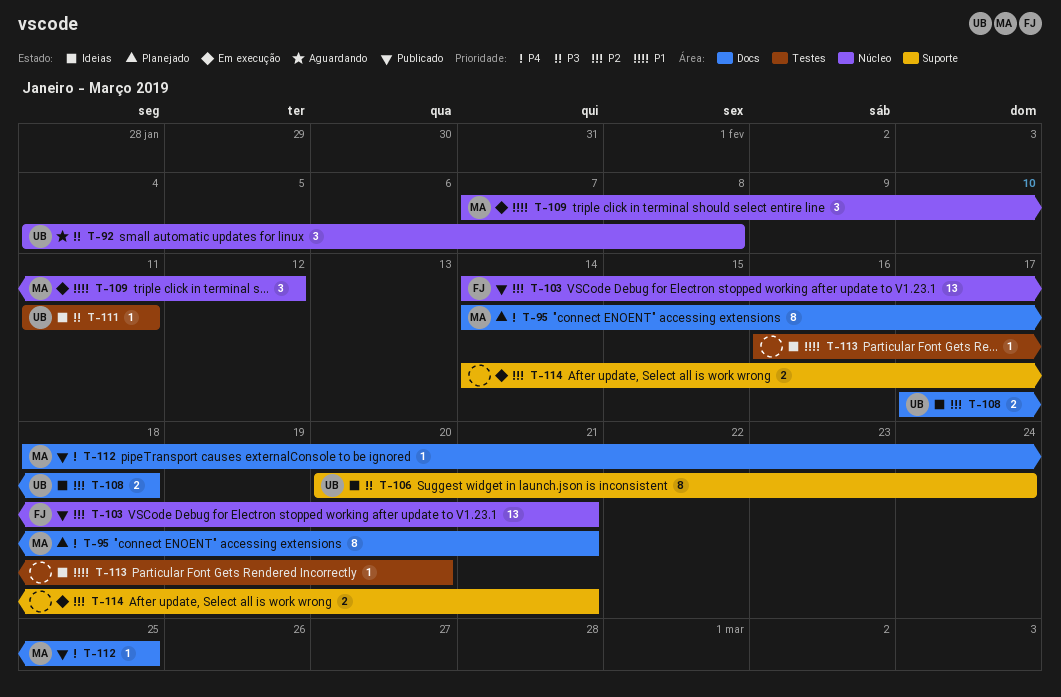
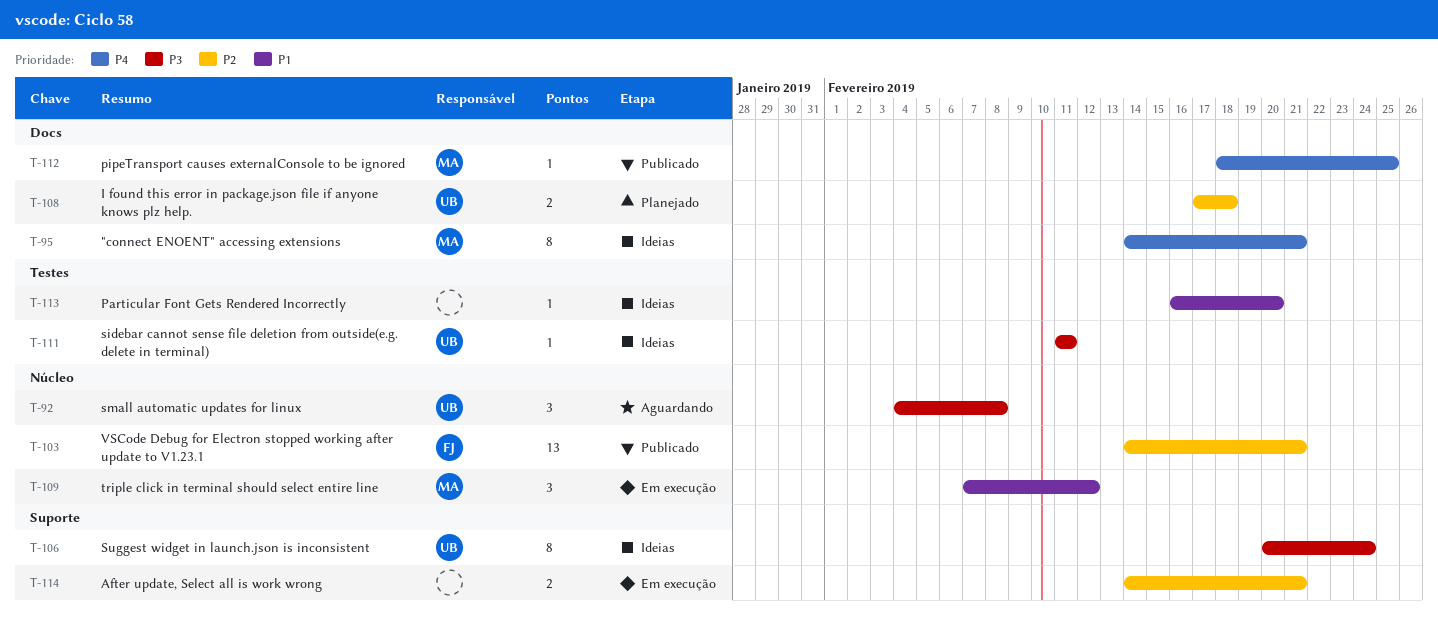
T-95, status: Planejado -> Ideias
T-108, status: Ideias -> Planejado

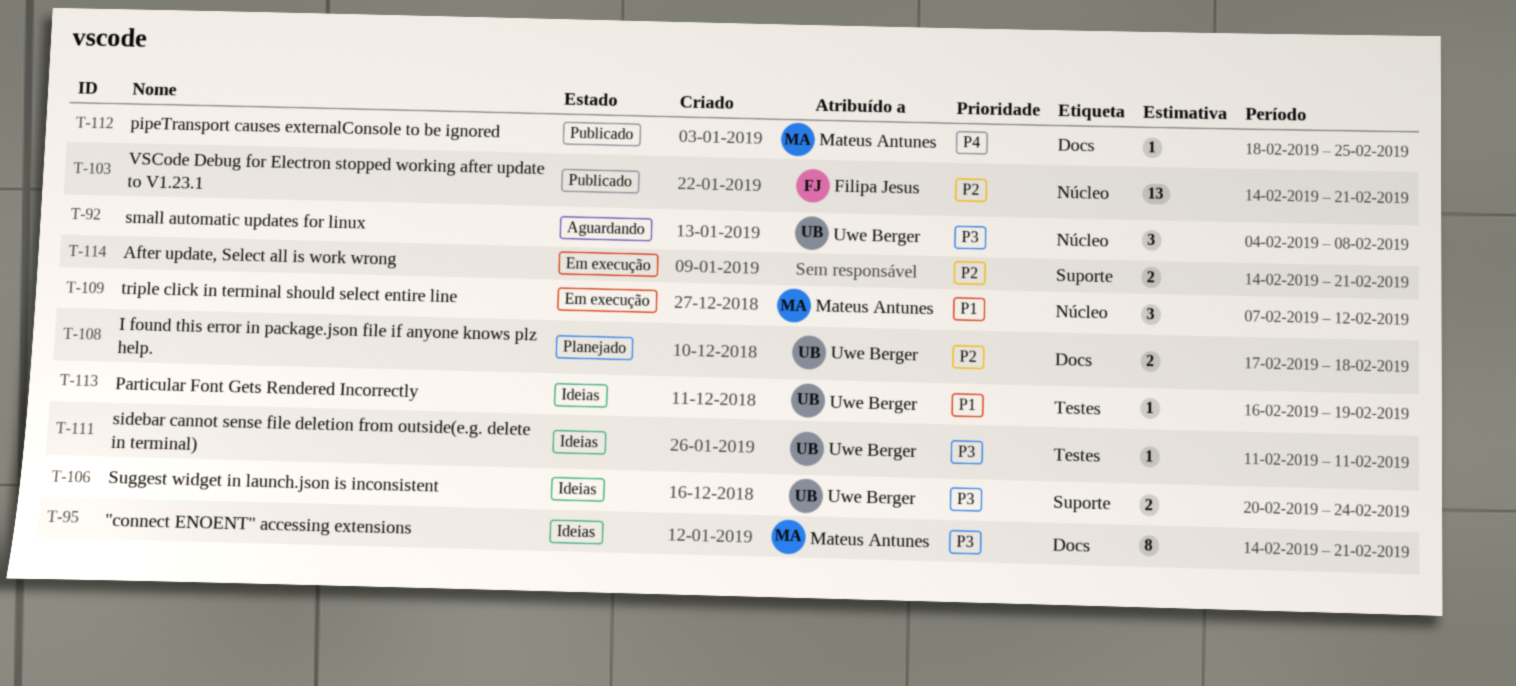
T-95, priority: P4 -> P3
T-106, estimate: 8 -> 2
T-113, owner: none -> Uwe Berger
T-113, due: Feb 20 -> Feb 19

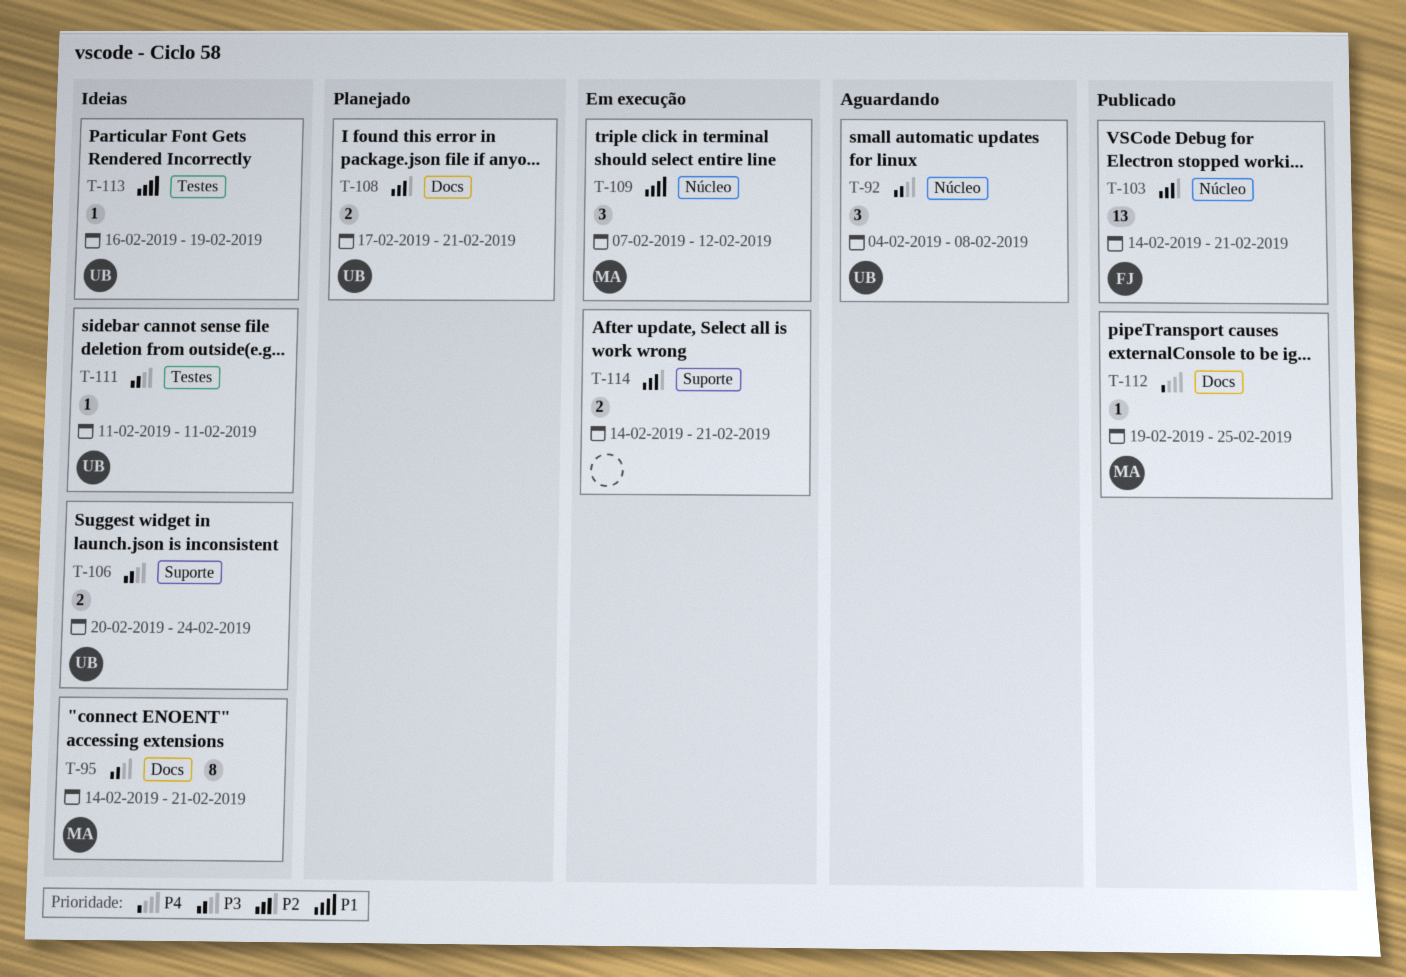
T-108, due: Feb 18 -> Feb 21
T-112, start: Feb 18 -> Feb 19

